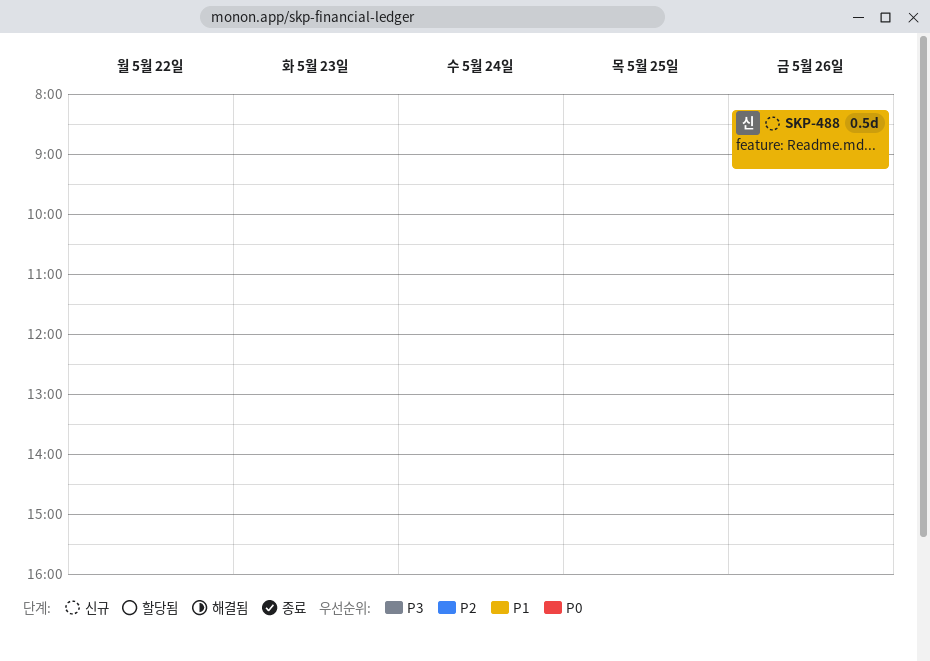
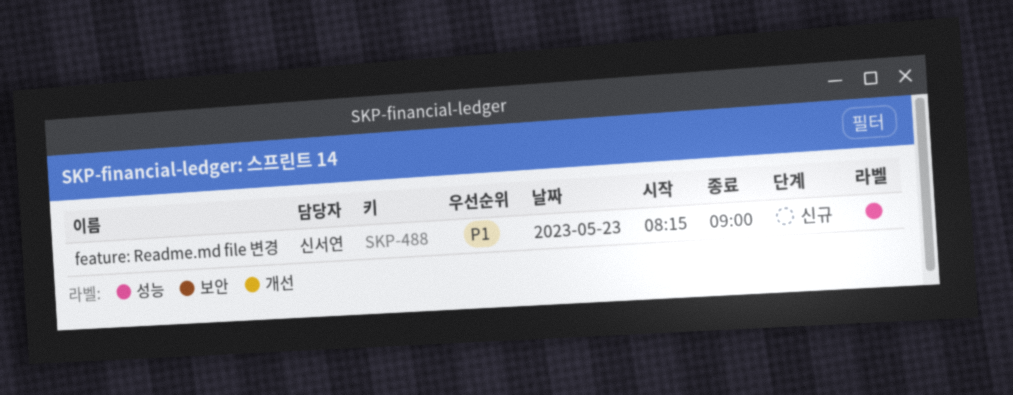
SKP-488, day: May 26 -> May 23
SKP-488, ends: 09:15 -> 09:00

